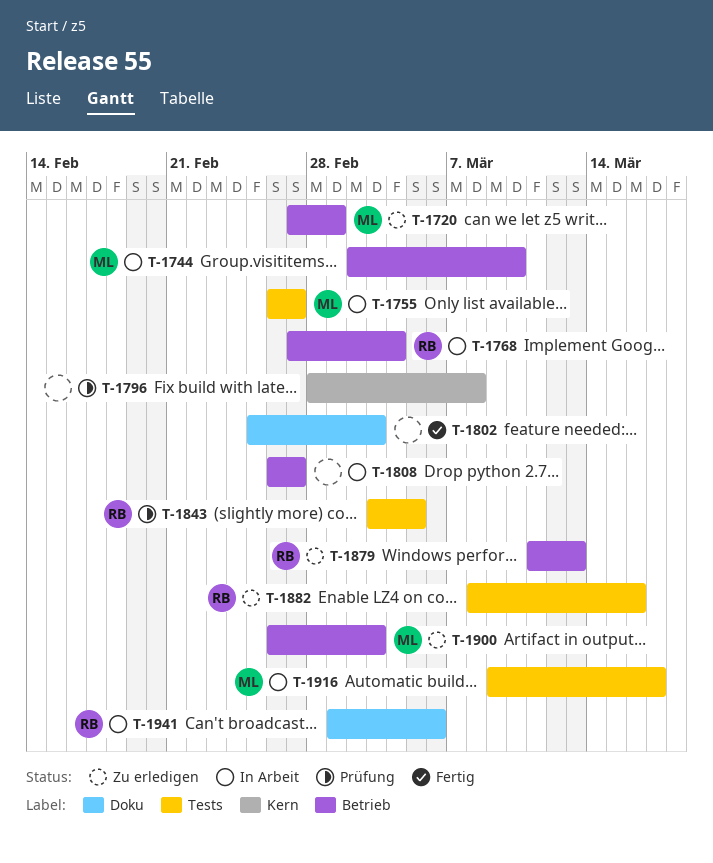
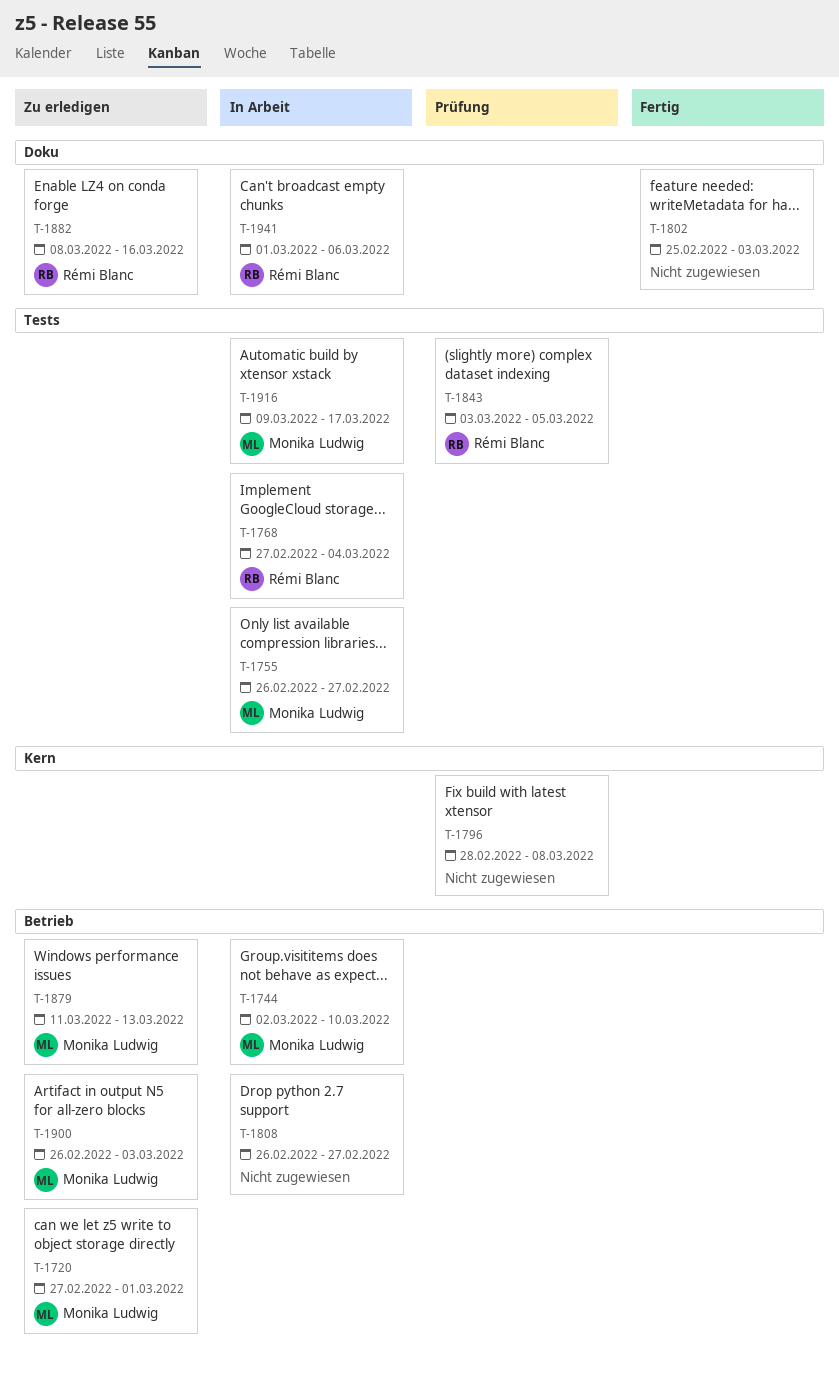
T-1768, label: Betrieb -> Tests
T-1879, owner: Rémi Blanc -> Monika Ludwig
T-1882, label: Tests -> Doku

